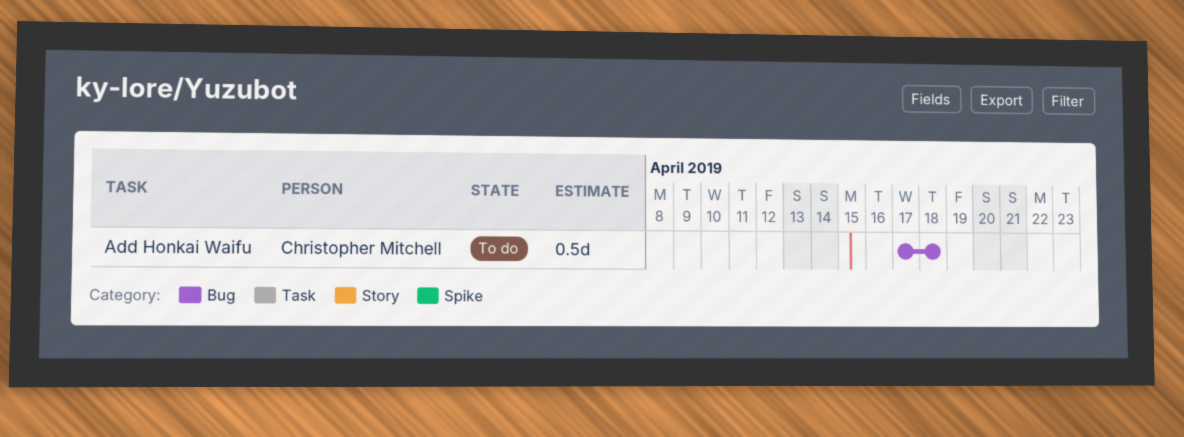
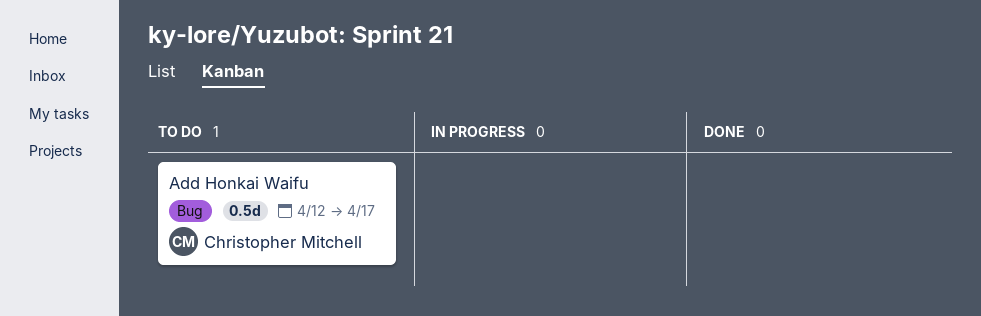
Add Honkai Waifu, start: Apr 17 -> Apr 12
Add Honkai Waifu, due: Apr 18 -> Apr 17

